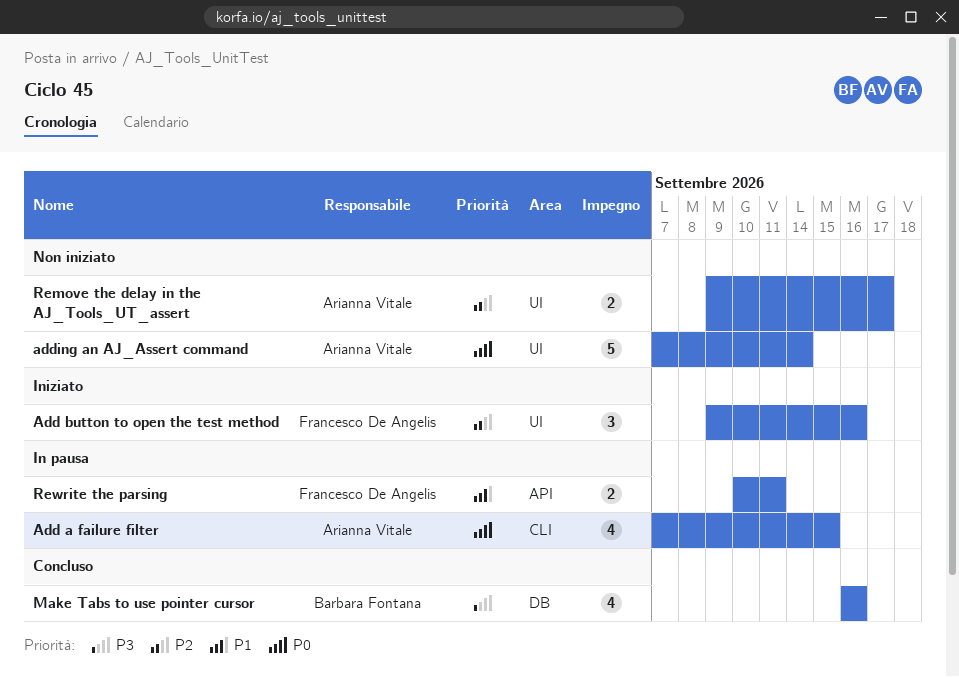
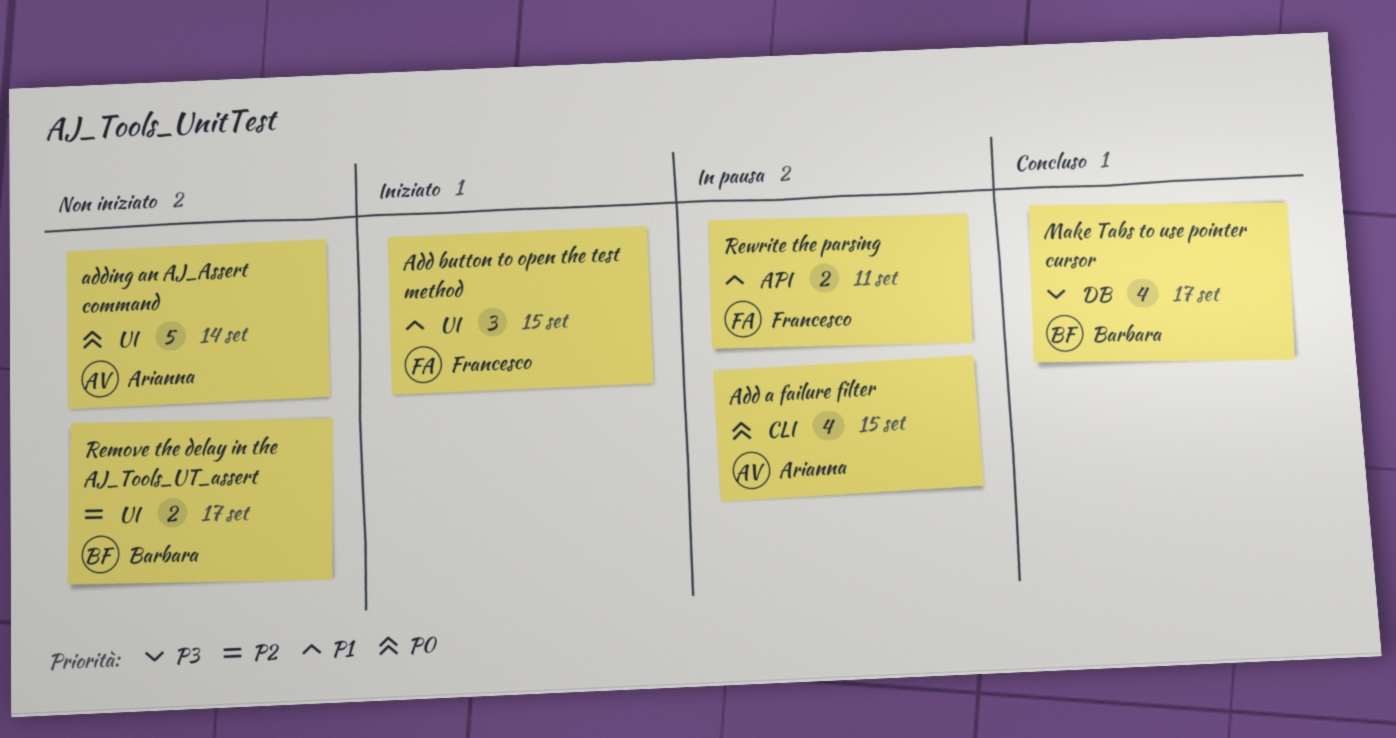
Add button to open the test method, priority: P2 -> P1
Add button to open the test method, due: Sep 16 -> Sep 15
Make Tabs to use pointer cursor, due: Sep 16 -> Sep 17
Remove the delay in the AJ_Tools_UT_assert, owner: Arianna Vitale -> Barbara Fontana

